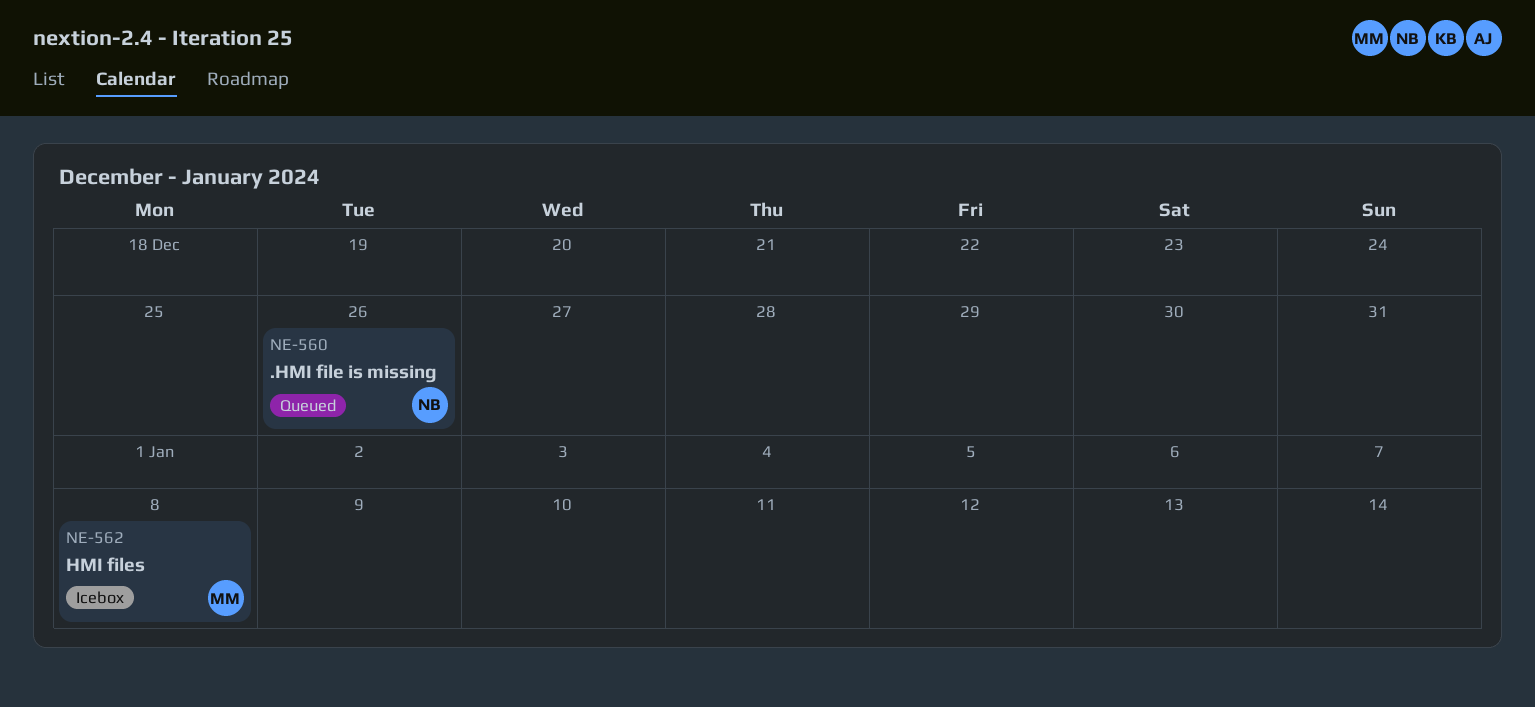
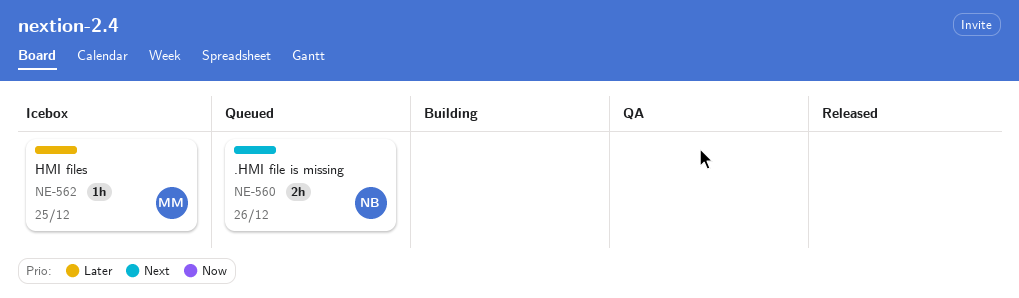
NE-562, due: Jan 8 -> Dec 25

